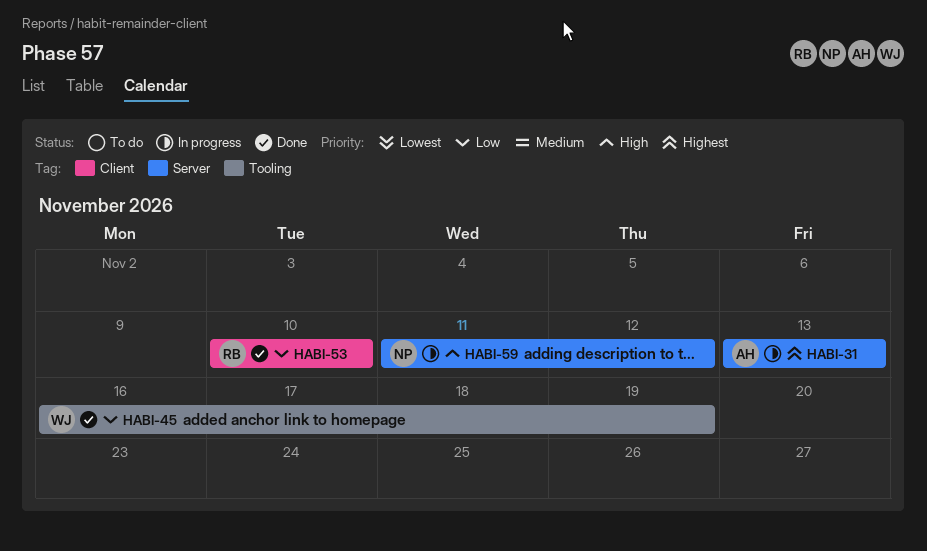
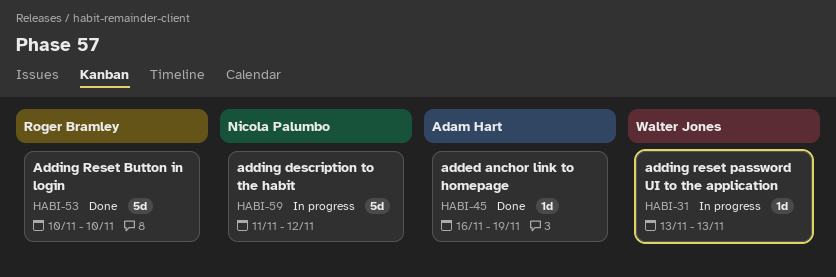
HABI-31, owner: Adam Hart -> Walter Jones
HABI-45, owner: Walter Jones -> Adam Hart

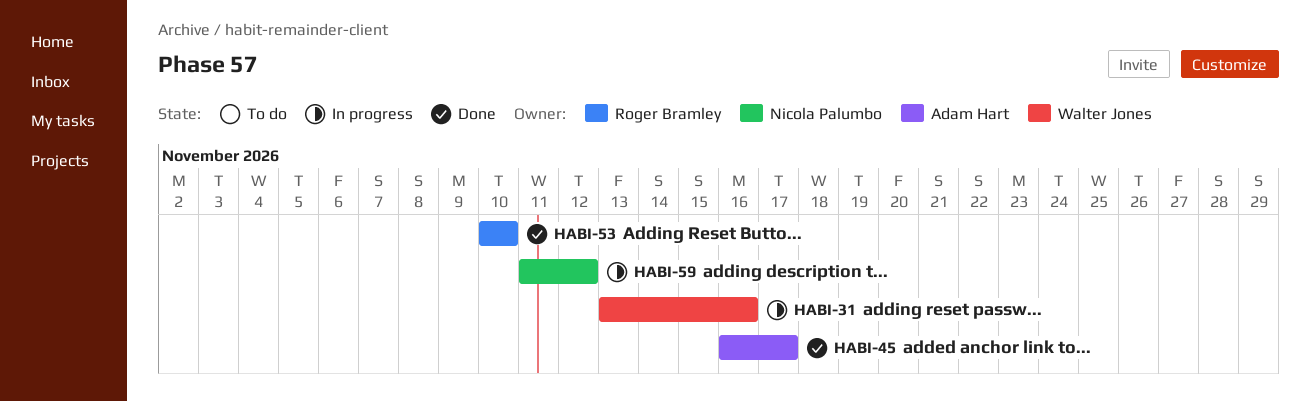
HABI-31, due: Nov 13 -> Nov 16
HABI-45, due: Nov 19 -> Nov 17

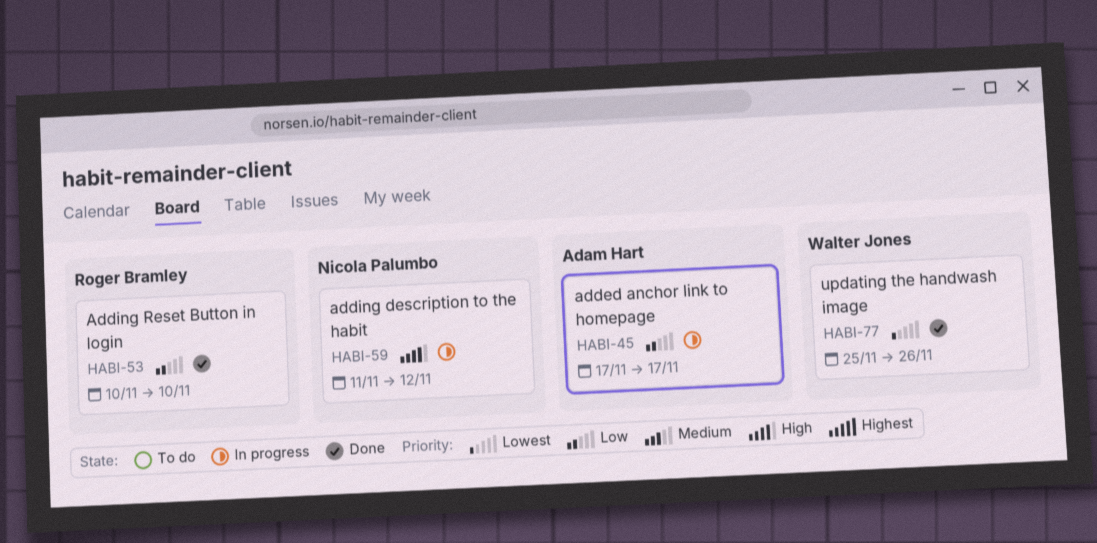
HABI-31: present -> none
HABI-45, status: Done -> In progress
HABI-45, start: Nov 16 -> Nov 17
HABI-77: none -> present

